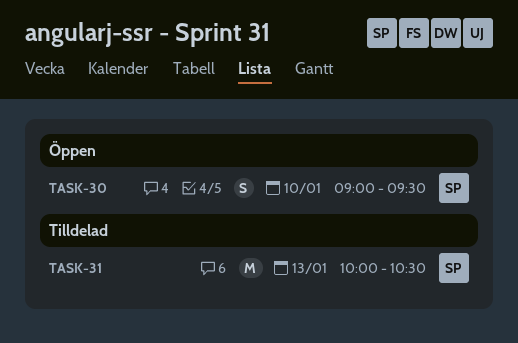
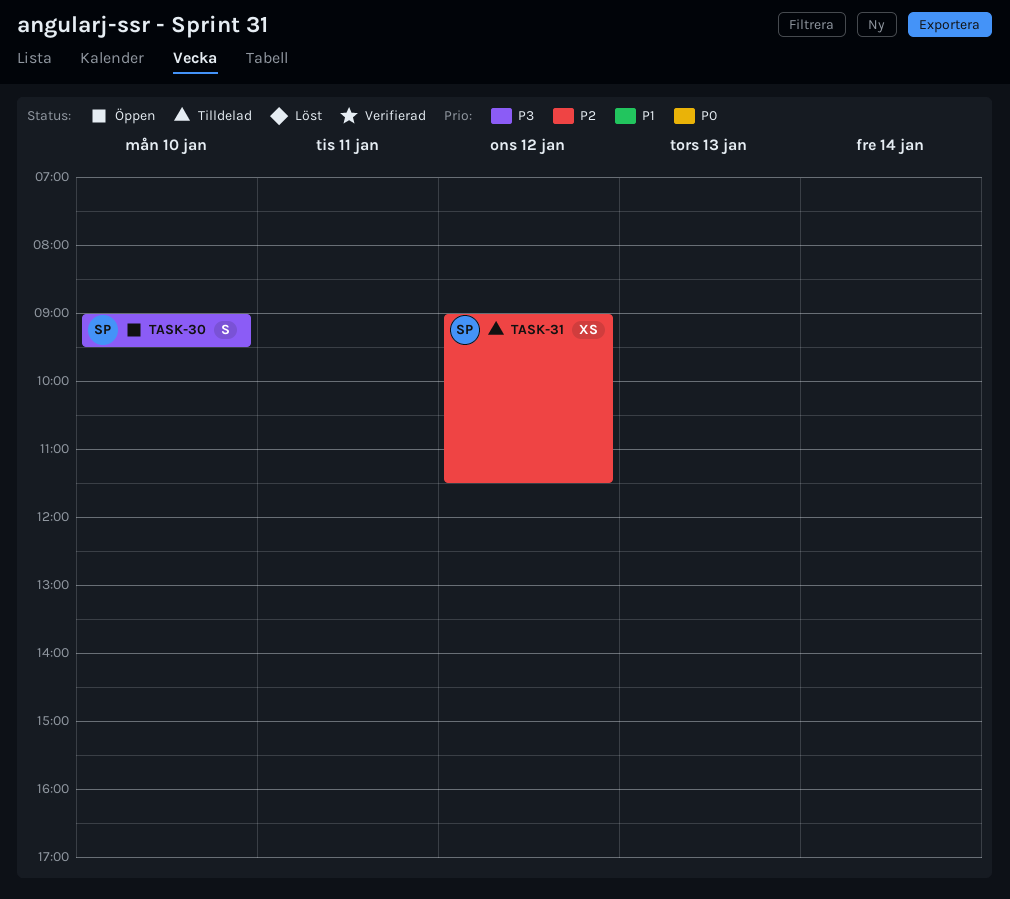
TASK-31, estimate: M -> XS
TASK-31, day: Jan 13 -> Jan 12
TASK-31, begins: 10:00 -> 09:00
TASK-31, ends: 10:30 -> 11:30

